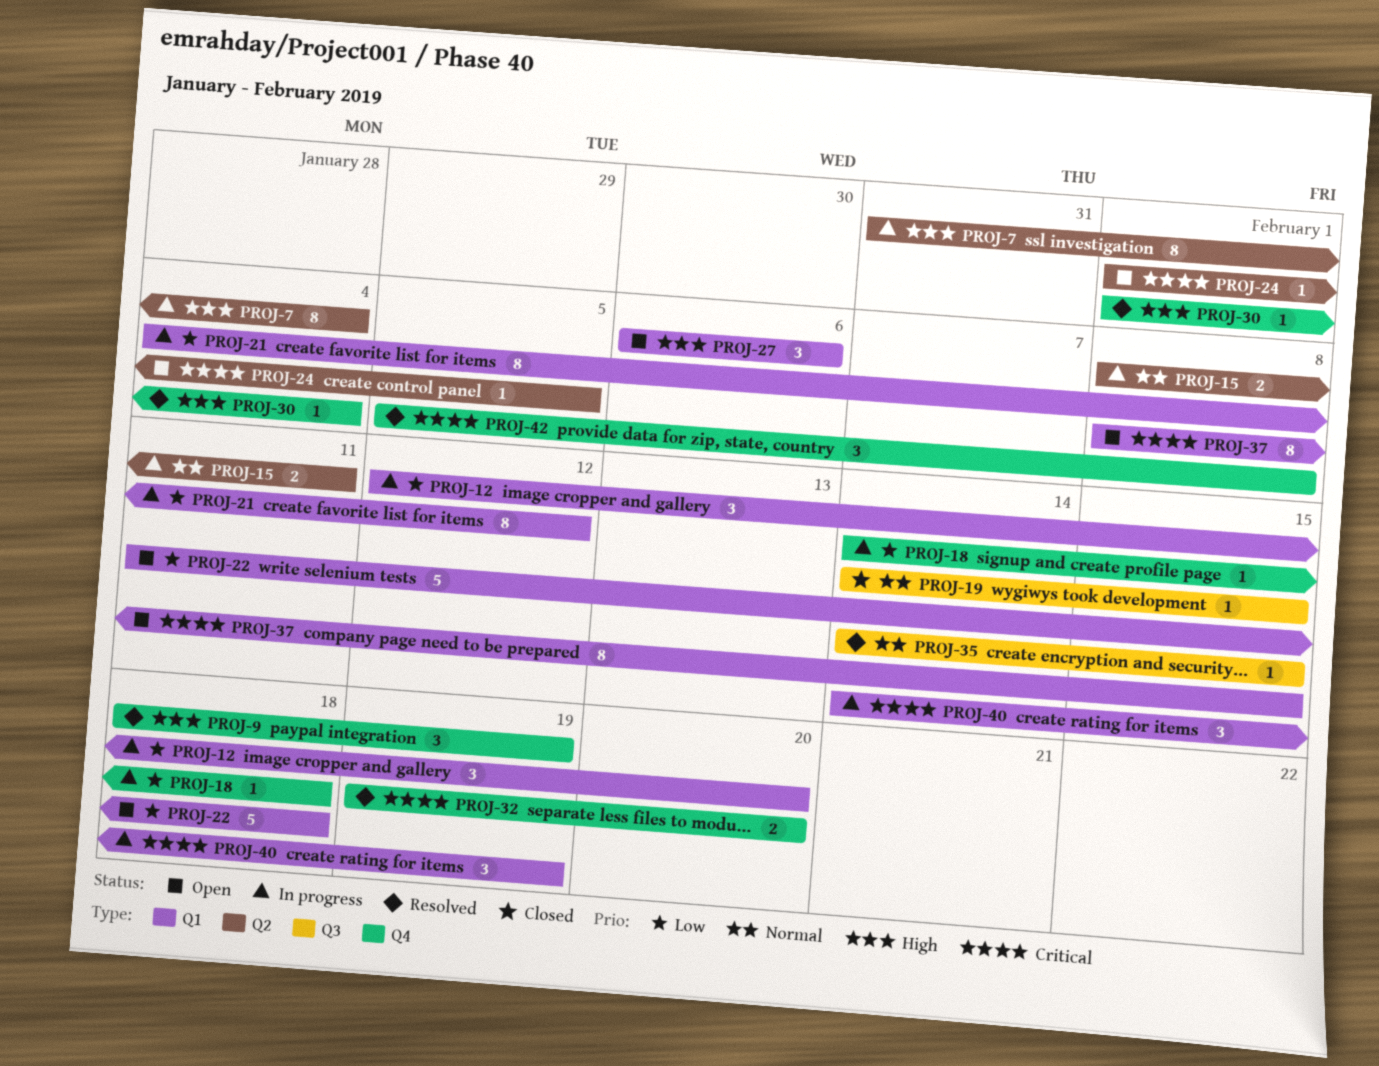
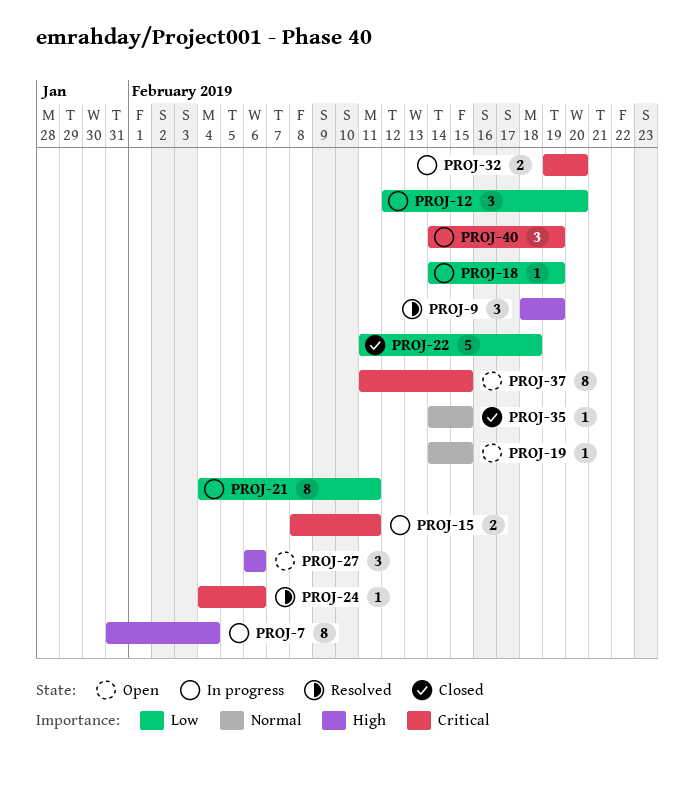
PROJ-15, priority: Normal -> Critical
PROJ-18, due: Feb 18 -> Feb 19
PROJ-19, status: Closed -> Open
PROJ-21, due: Feb 12 -> Feb 11
PROJ-22, status: Open -> Closed
PROJ-24, status: Open -> Resolved
PROJ-24, start: Feb 1 -> Feb 4
PROJ-24, due: Feb 5 -> Feb 6
PROJ-30: present -> none
PROJ-32, status: Resolved -> In progress
PROJ-35, status: Resolved -> Closed
PROJ-37, start: Feb 8 -> Feb 11
PROJ-42: present -> none

